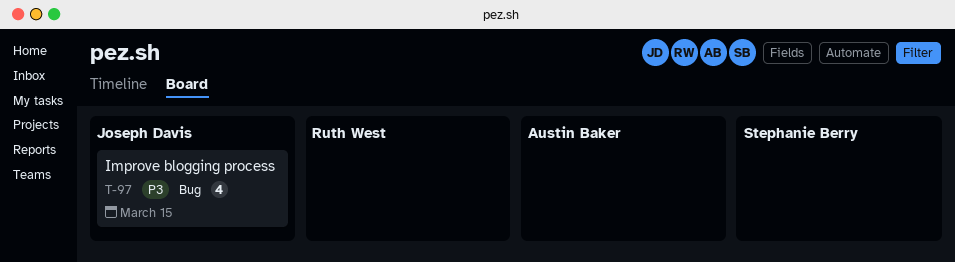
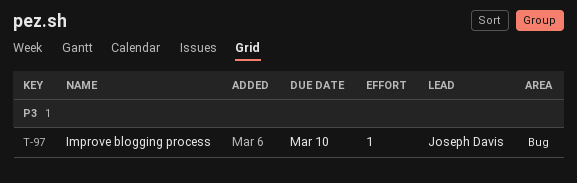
T-97, estimate: 4 -> 1
T-97, due: Mar 15 -> Mar 10

